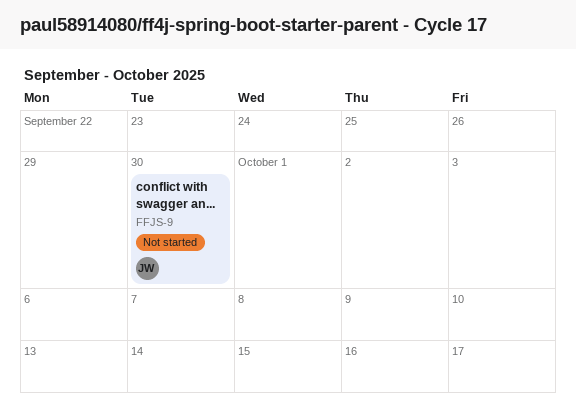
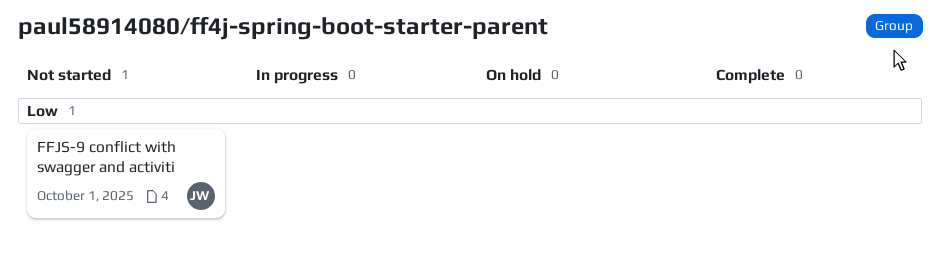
FFJS-9, due: Sep 30 -> Oct 1

